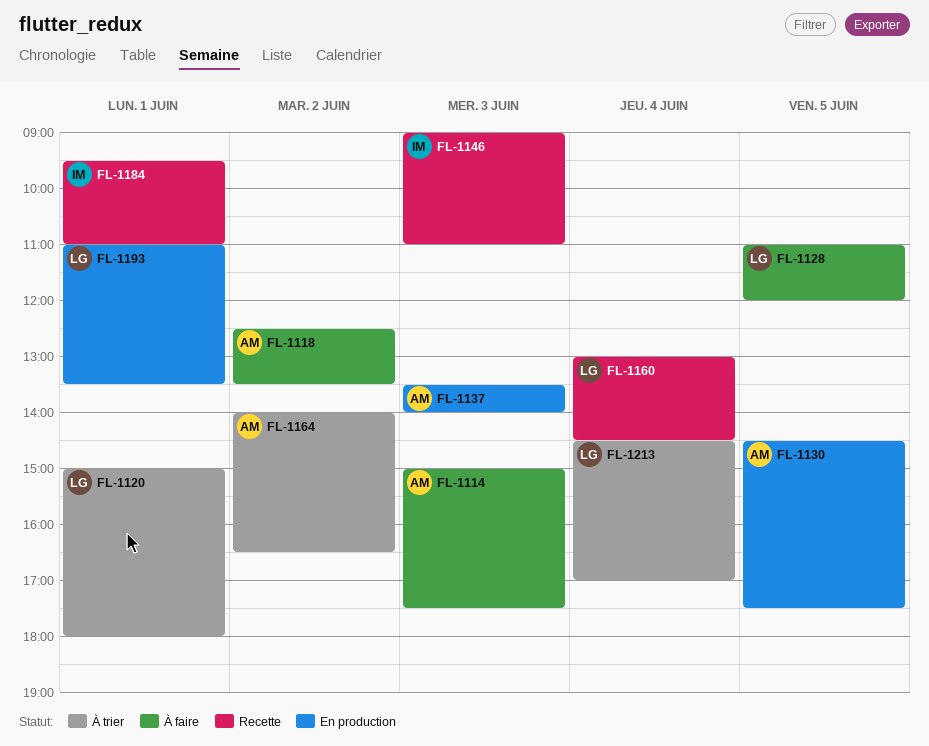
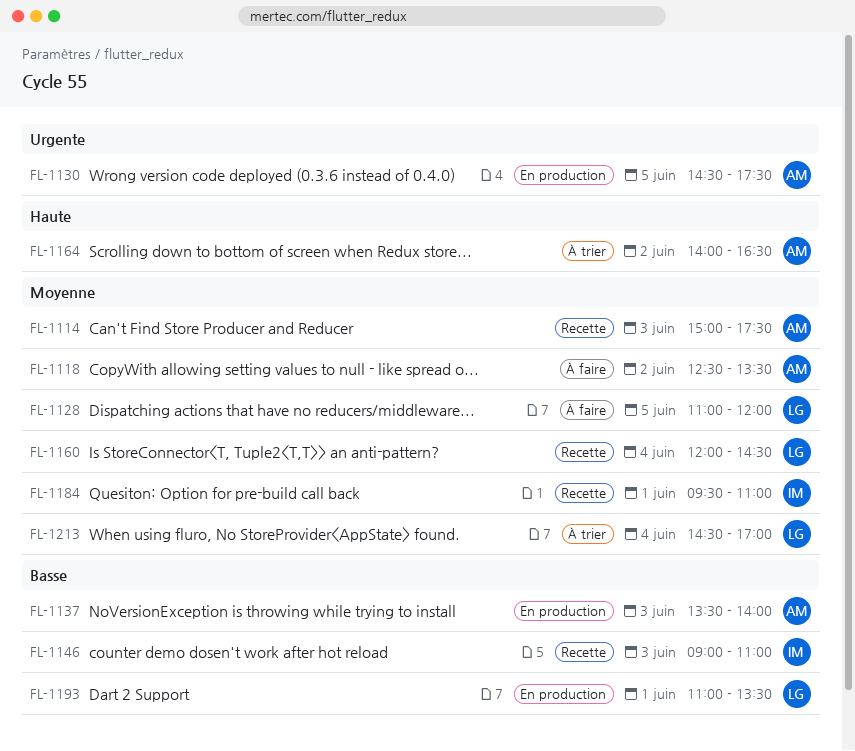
FL-1114, status: À faire -> Recette
FL-1120: present -> none
FL-1160, begins: 13:00 -> 12:00

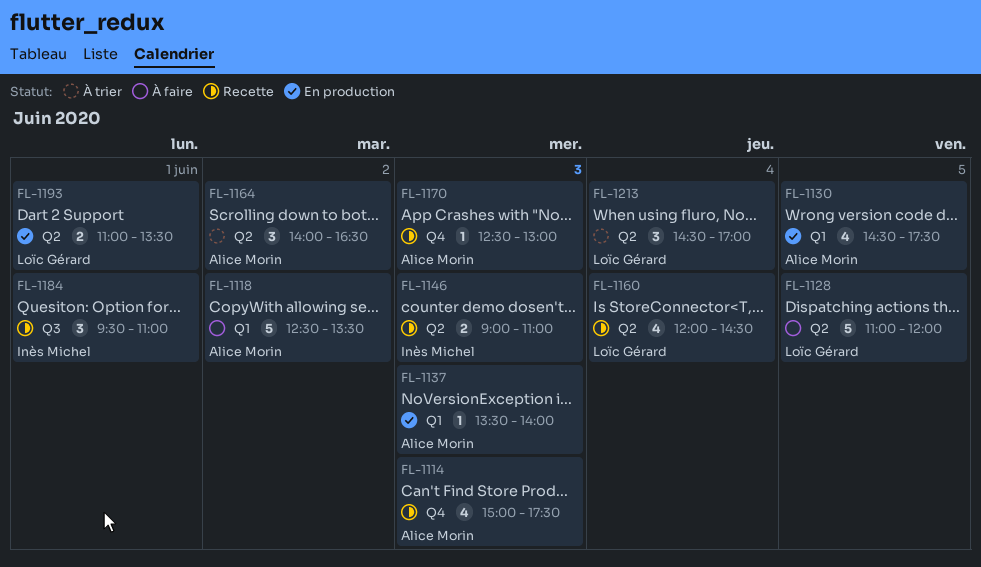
FL-1170: none -> present

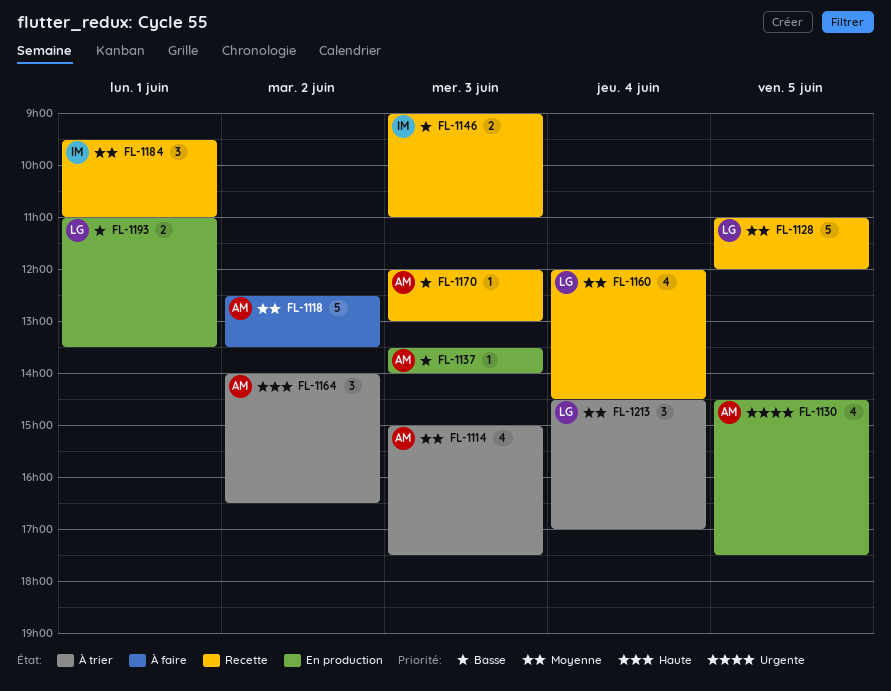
FL-1114, status: Recette -> À trier
FL-1128, status: À faire -> Recette
FL-1170, begins: 12:30 -> 12:00

